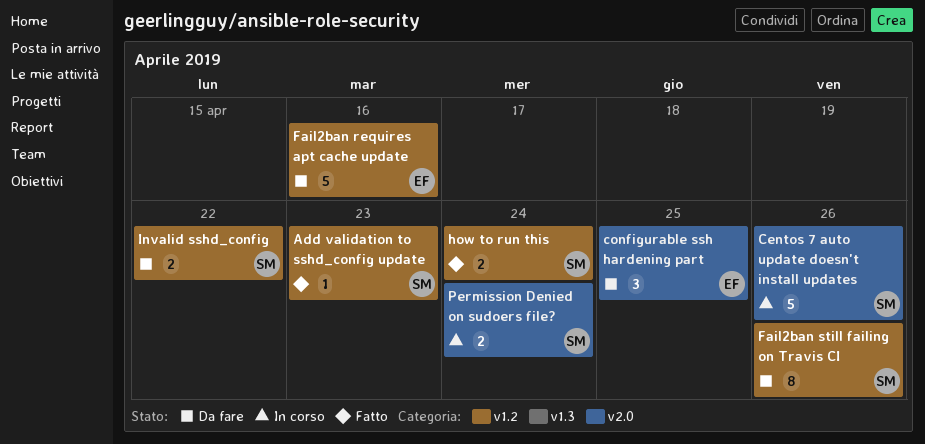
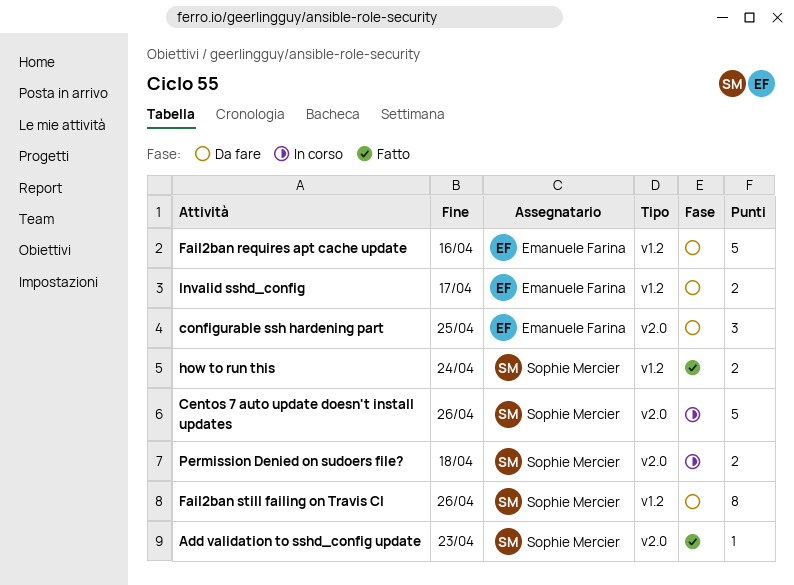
Add validation to sshd_config update, label: v1.2 -> v2.0
Invalid sshd_config, owner: Sophie Mercier -> Emanuele Farina
Invalid sshd_config, due: Apr 22 -> Apr 17
Permission Denied on sudoers file?, due: Apr 24 -> Apr 18

